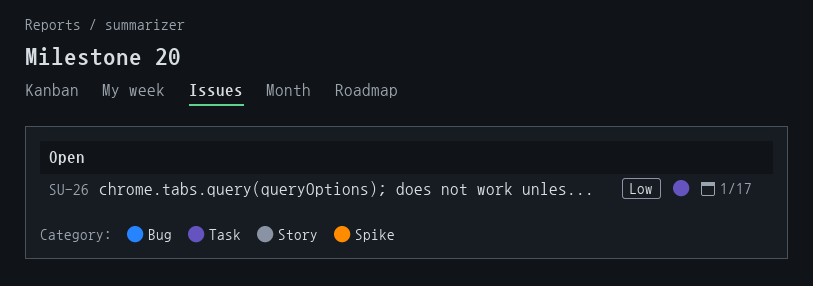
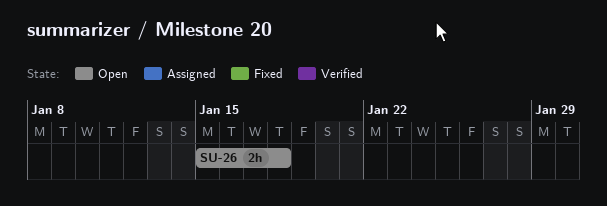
SU-26, due: Jan 17 -> Jan 18

